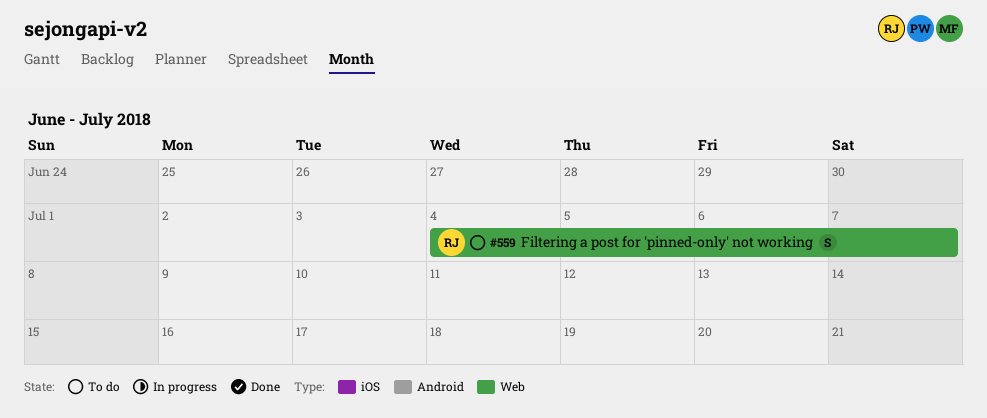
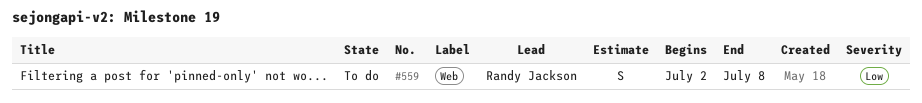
#559, start: Jul 4 -> Jul 2
#559, due: Jul 7 -> Jul 8

